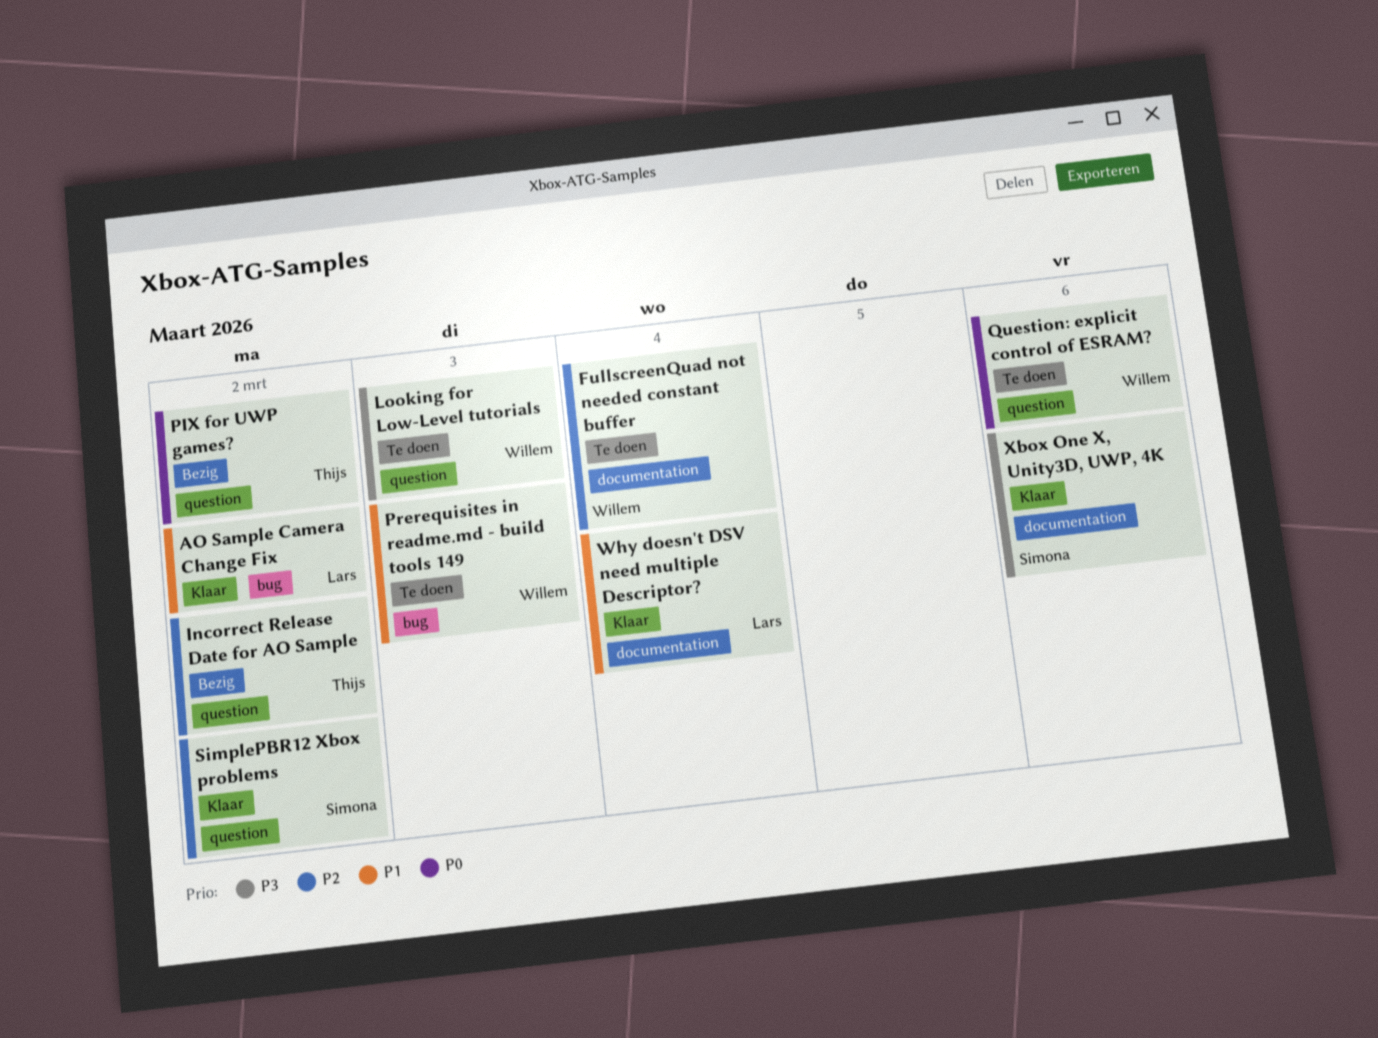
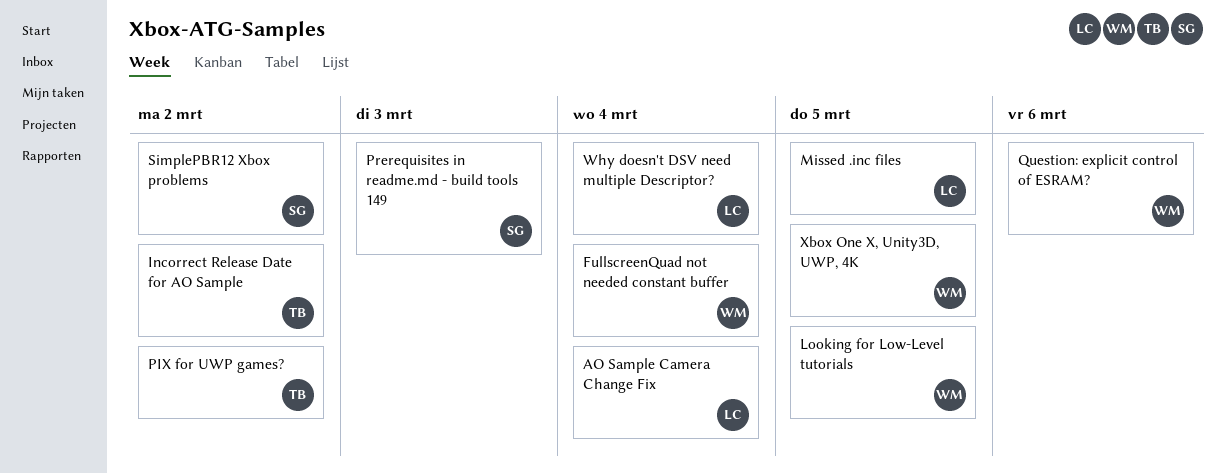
AO Sample Camera Change Fix, due: Mar 2 -> Mar 4
Looking for Low-Level tutorials, due: Mar 3 -> Mar 5
Missed .inc files: none -> present
Prerequisites in readme.md - build tools 149, owner: Willem -> Simona
Xbox One X, Unity3D, UWP, 4K, owner: Simona -> Willem
Xbox One X, Unity3D, UWP, 4K, due: Mar 6 -> Mar 5

